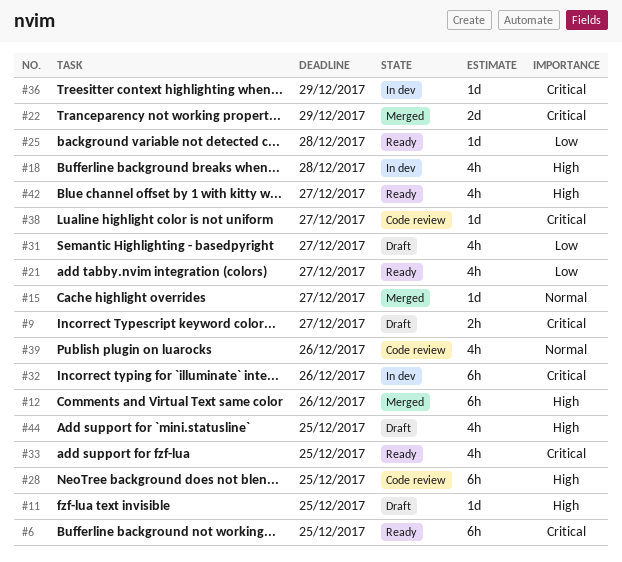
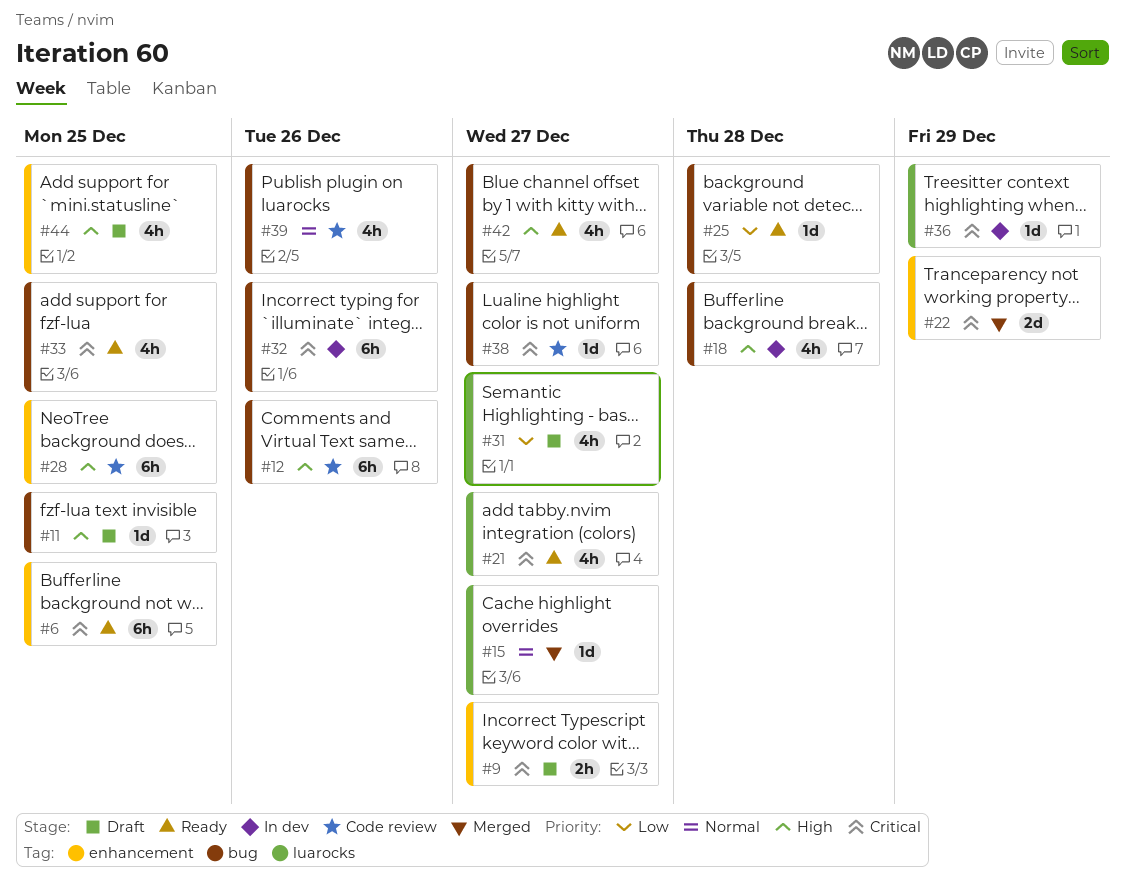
#12, status: Merged -> Code review
#21, priority: Low -> Critical

